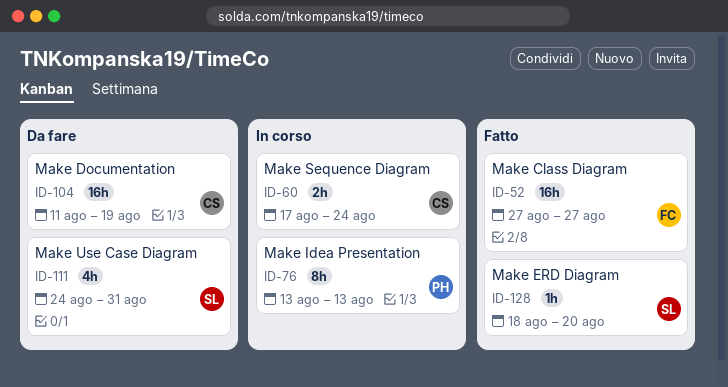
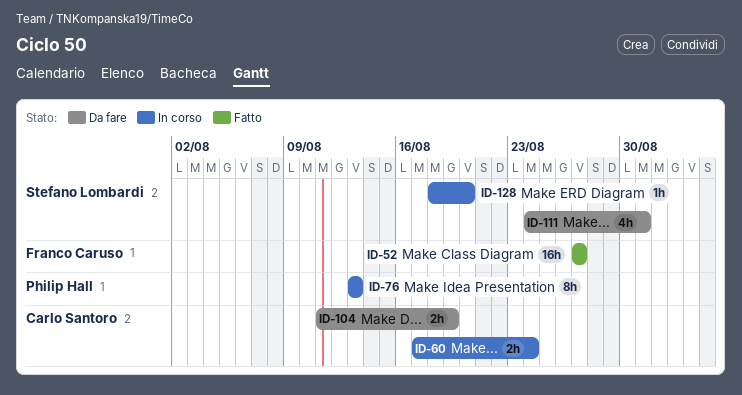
ID-104, estimate: 16h -> 2h
ID-128, status: Fatto -> In corso

